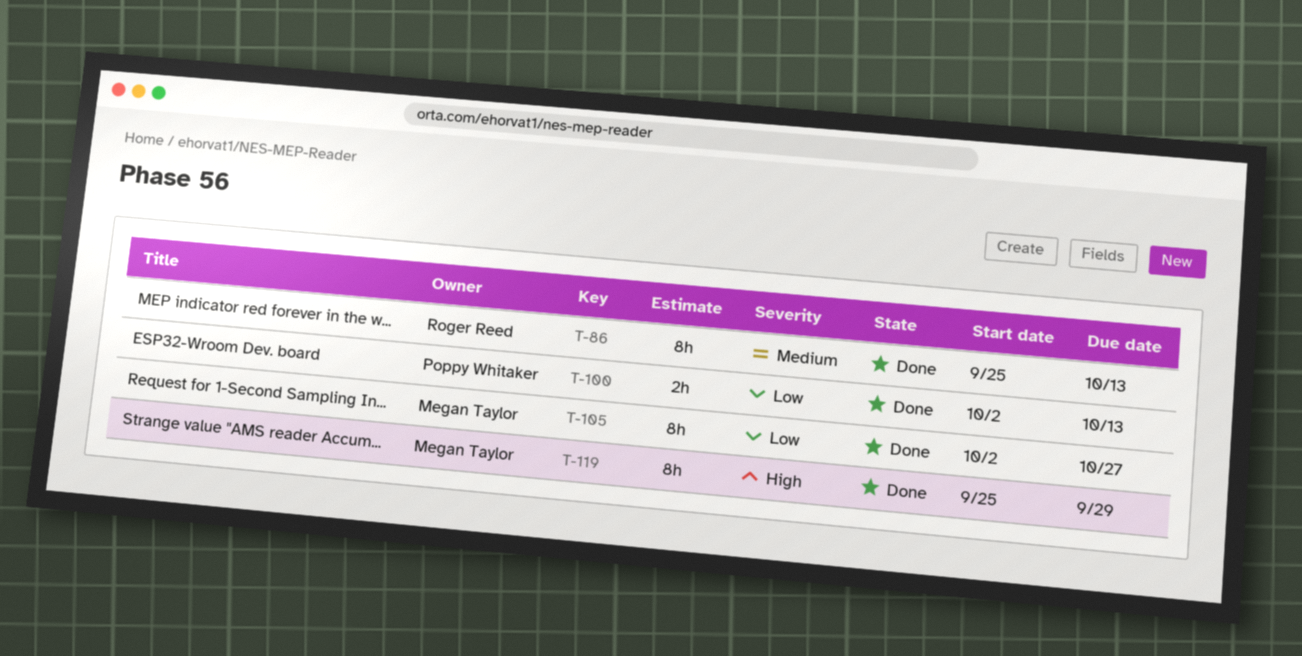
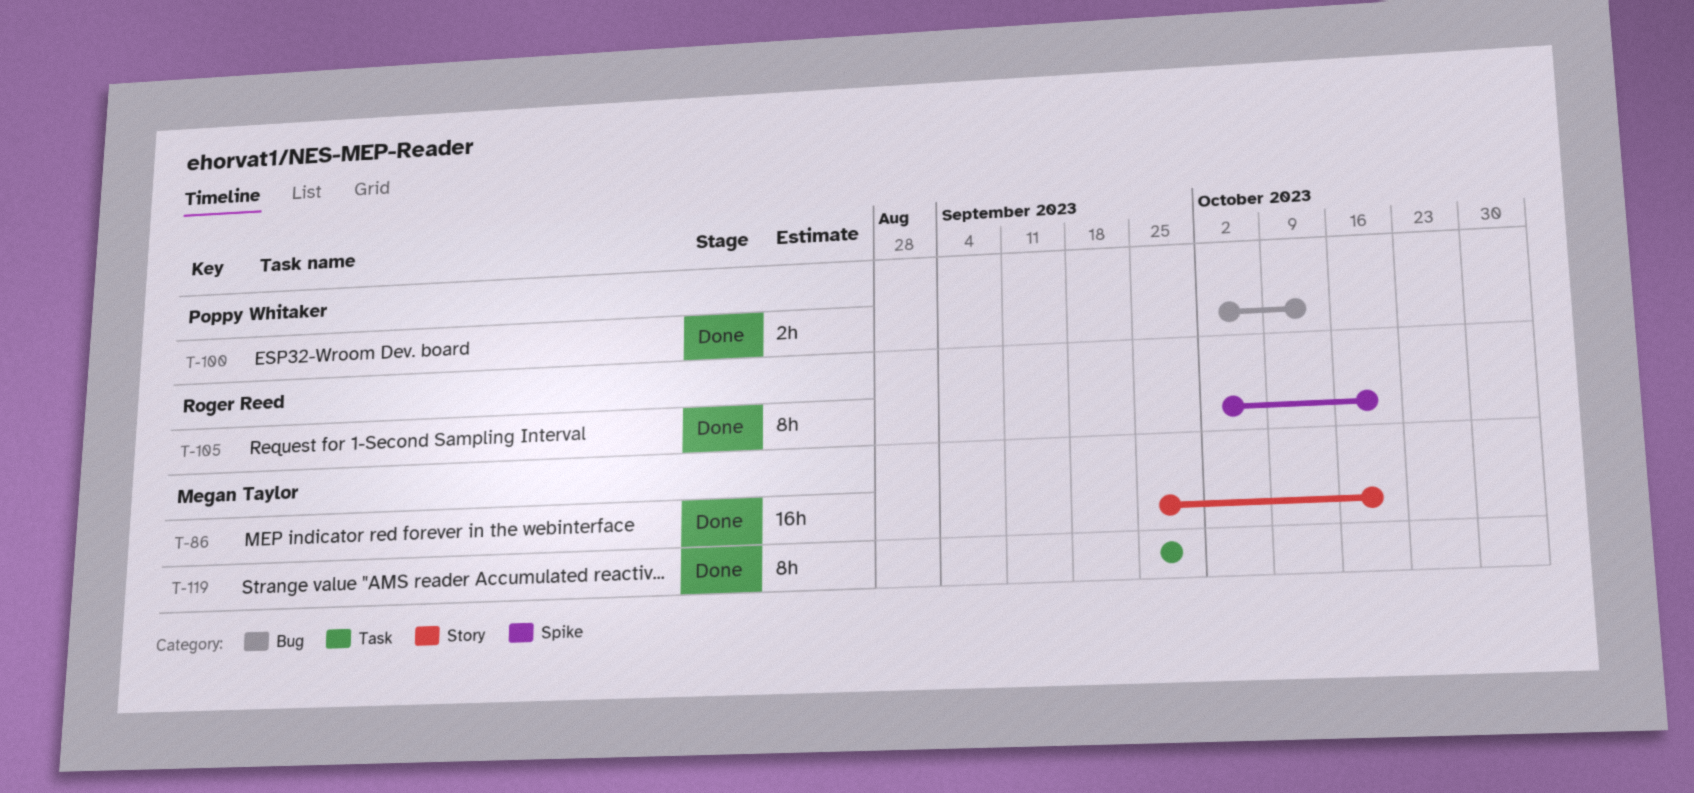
T-86, owner: Roger Reed -> Megan Taylor
T-86, estimate: 8h -> 16h
T-86, due: Oct 13 -> Oct 20
T-105, owner: Megan Taylor -> Roger Reed
T-105, due: Oct 27 -> Oct 20

